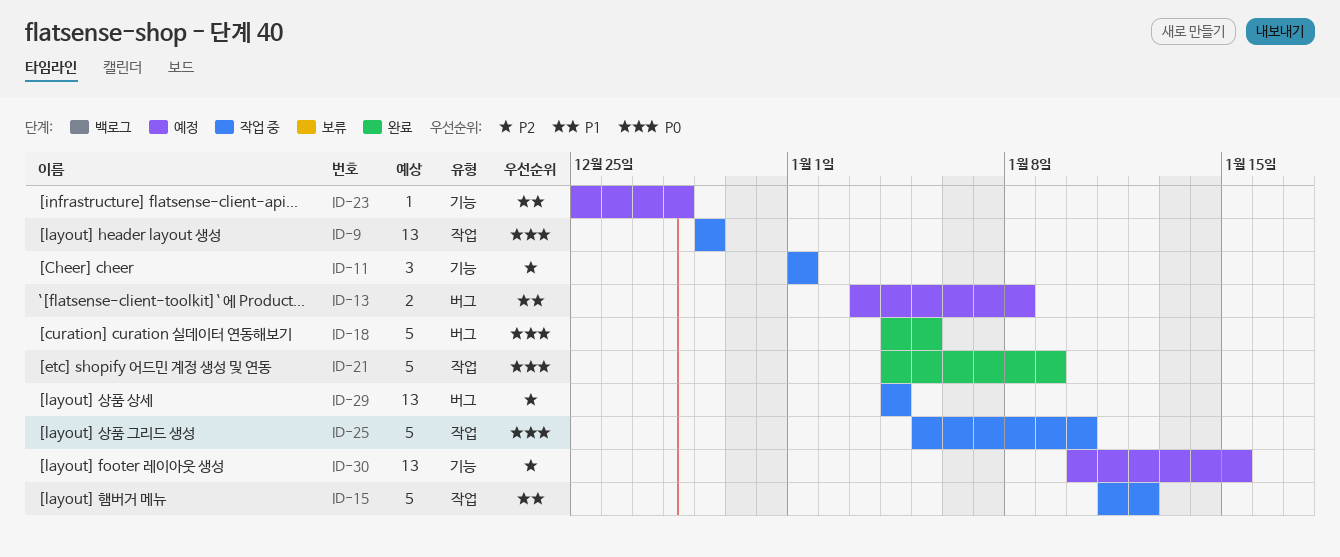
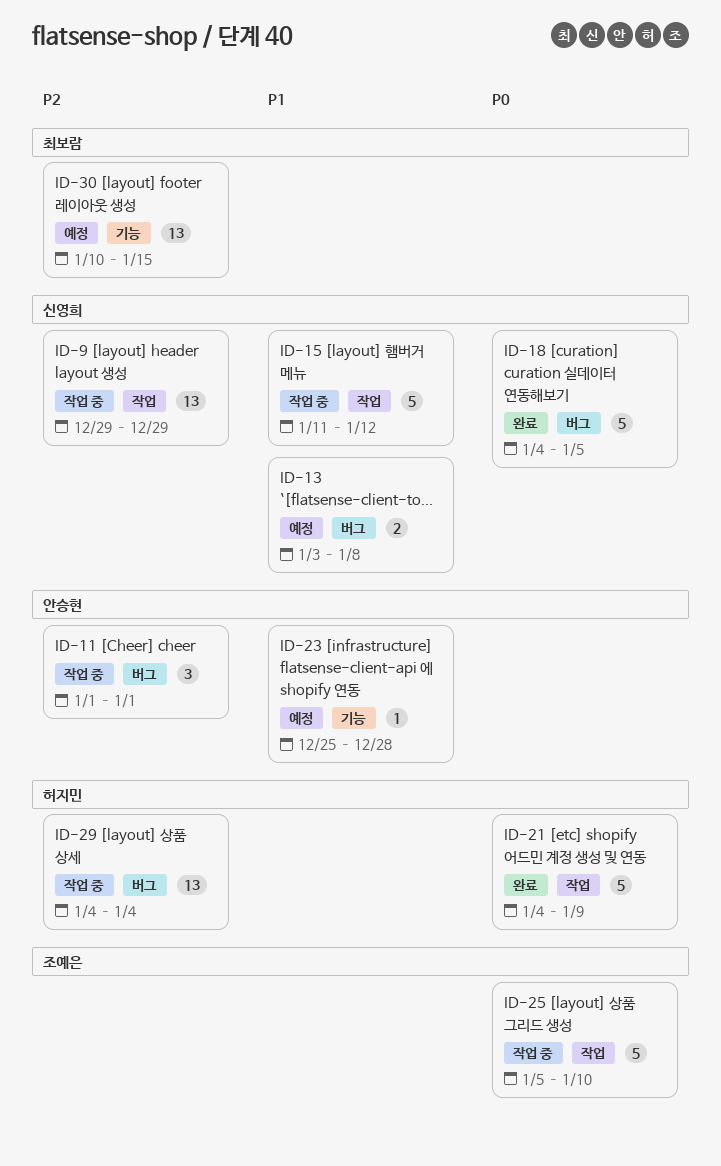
ID-9, priority: P0 -> P2
ID-11, label: 기능 -> 버그

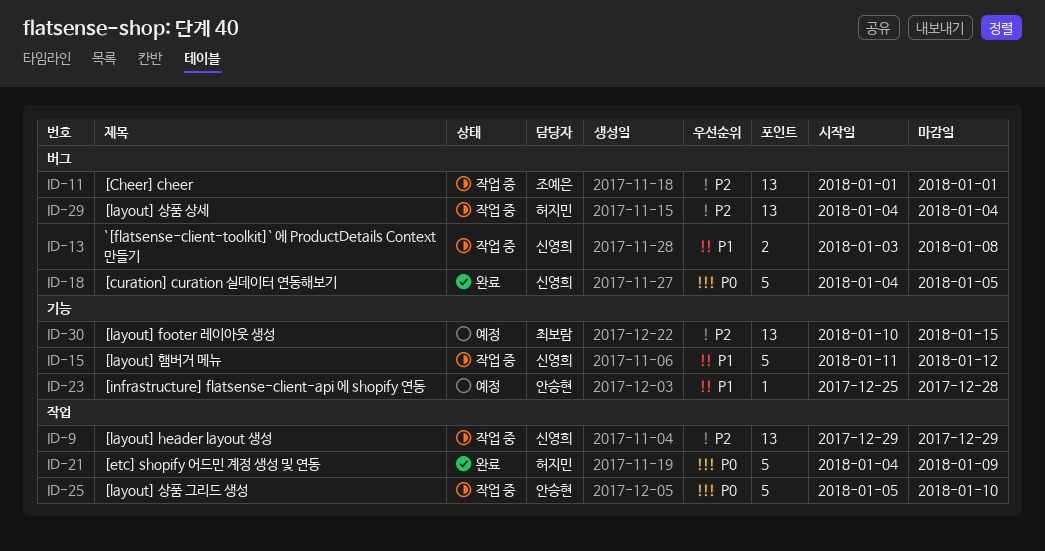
ID-11, owner: 안승현 -> 조예은
ID-11, estimate: 3 -> 13
ID-13, status: 예정 -> 작업 중
ID-15, label: 작업 -> 기능
ID-25, owner: 조예은 -> 안승현

